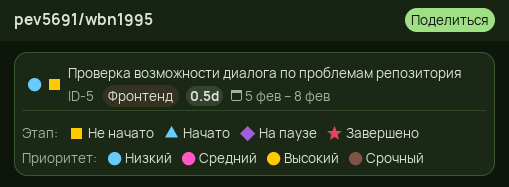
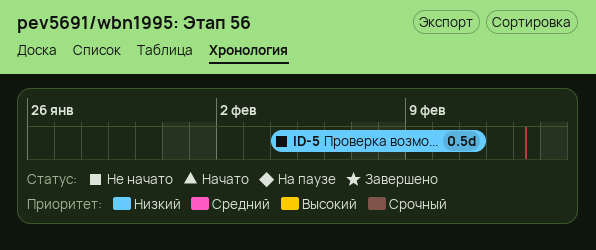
ID-5, start: Feb 5 -> Feb 4
ID-5, due: Feb 8 -> Feb 11

